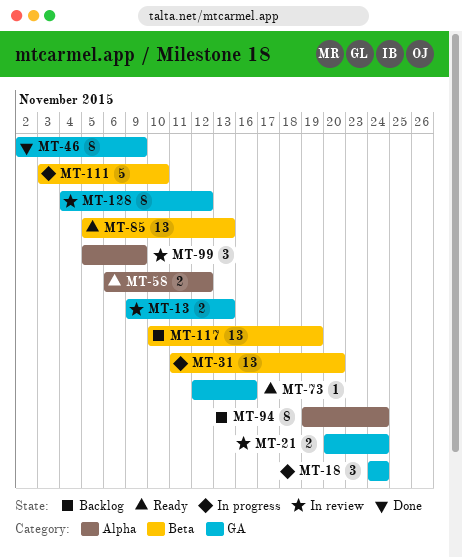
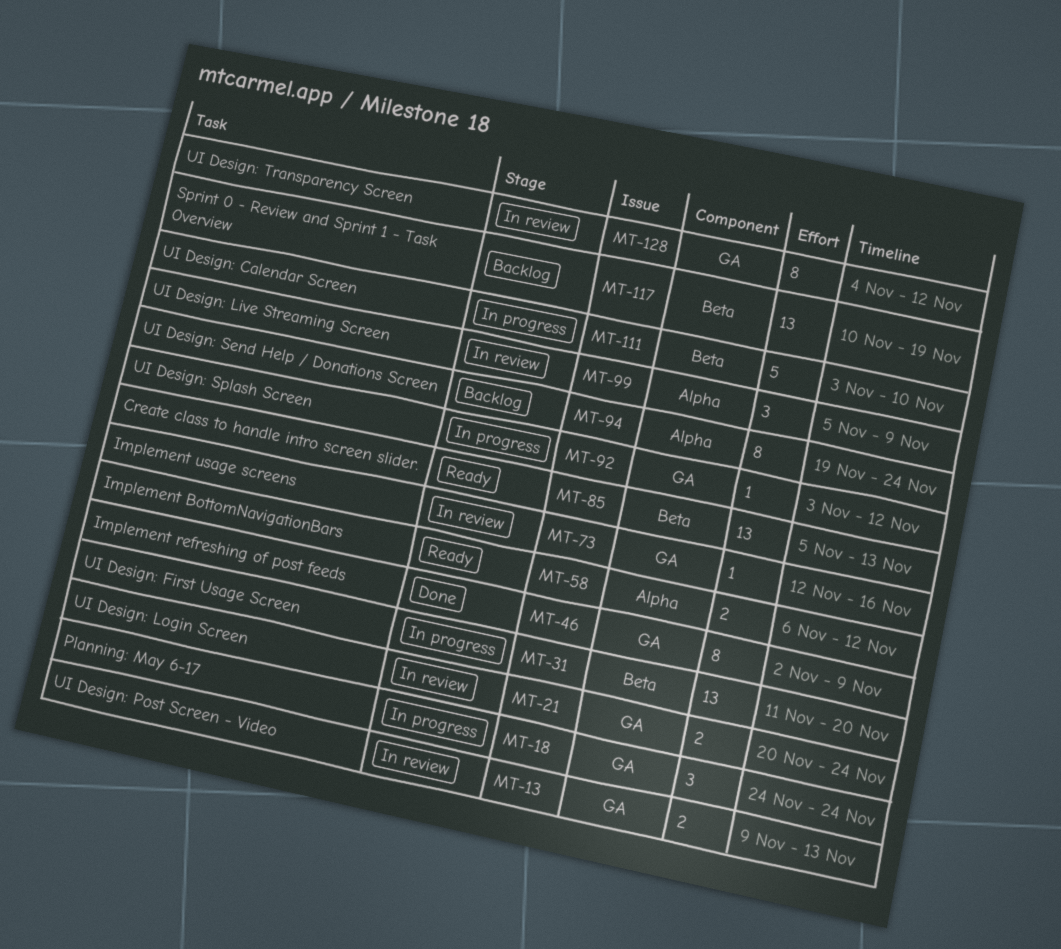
MT-73, status: Ready -> In review
MT-92: none -> present

